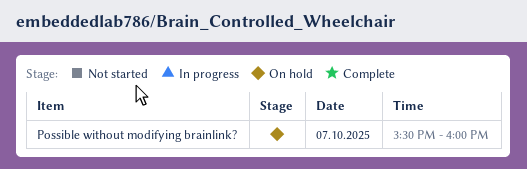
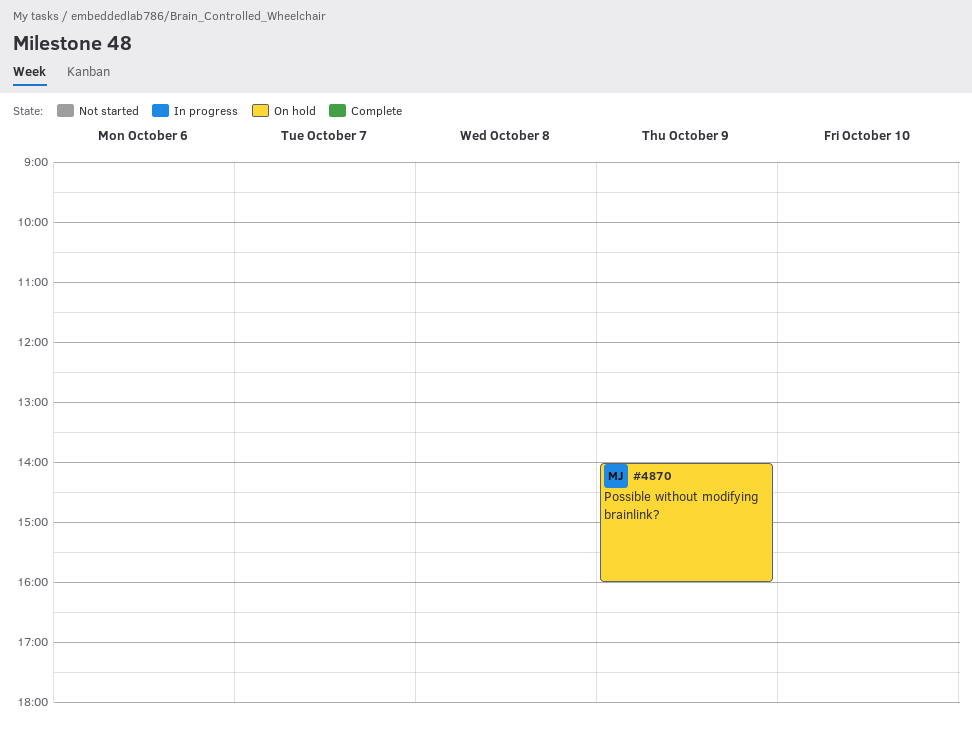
Possible without modifying brainlink?, day: Oct 7 -> Oct 9
Possible without modifying brainlink?, begins: 15:30 -> 14:00

